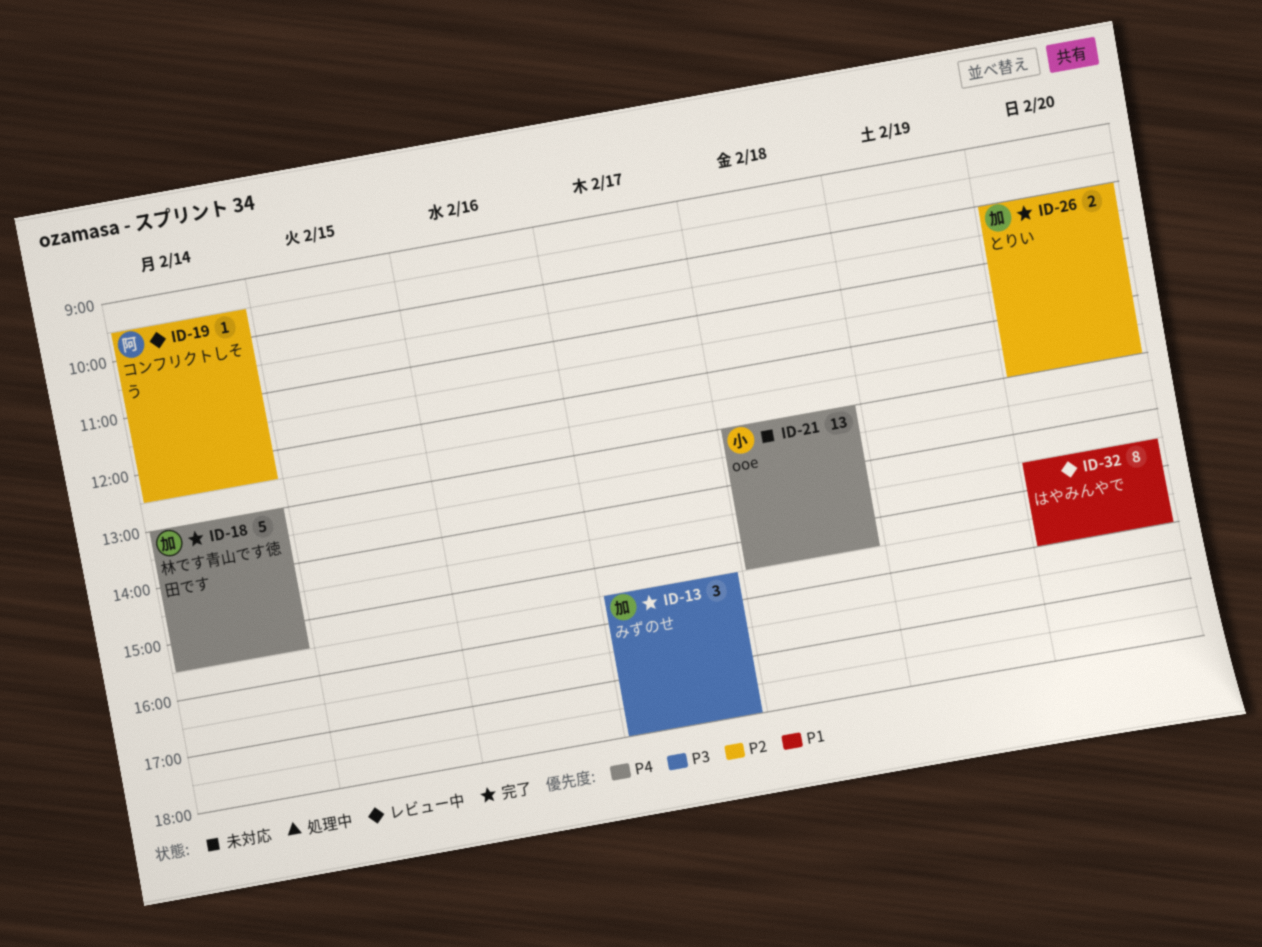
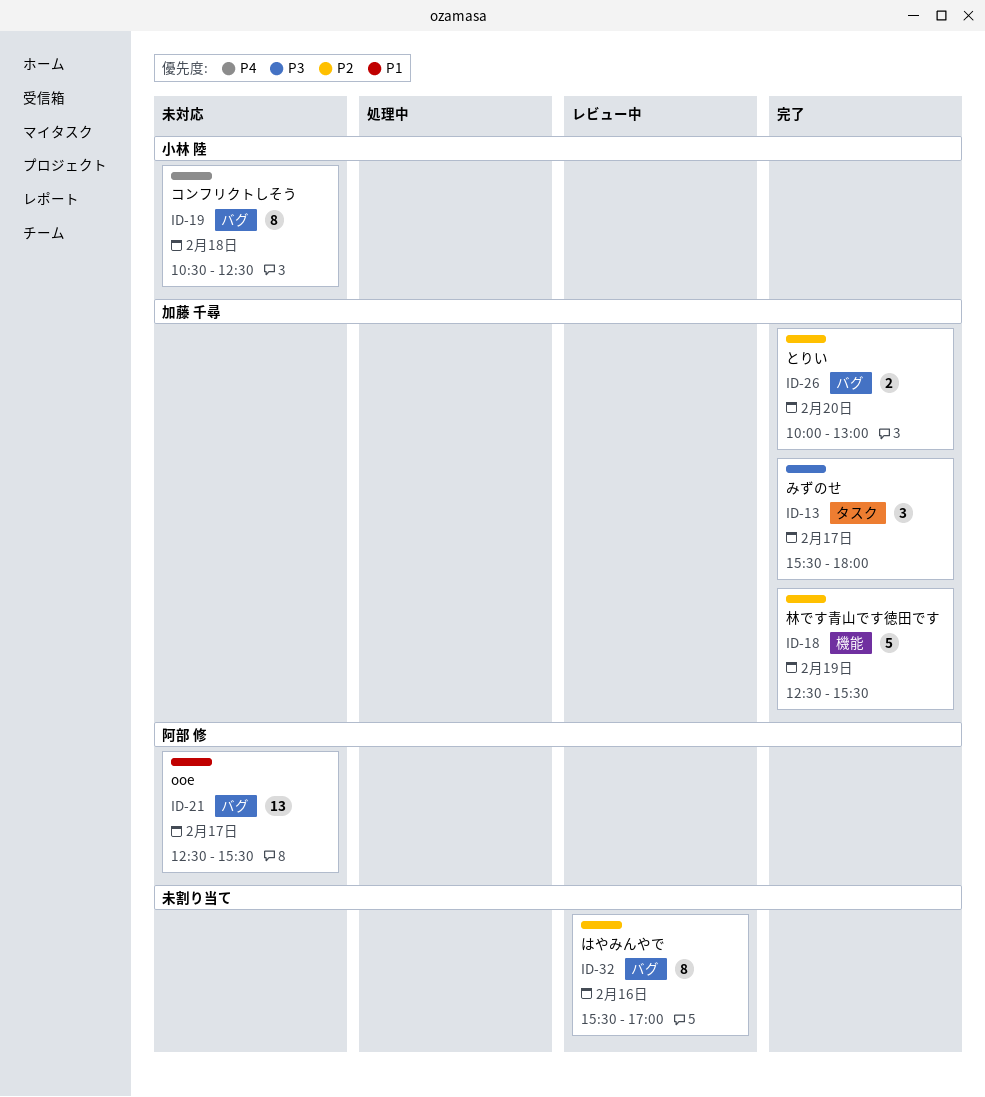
ID-18, priority: P4 -> P2
ID-18, day: Feb 14 -> Feb 19
ID-18, begins: 13:00 -> 12:30
ID-19, status: レビュー中 -> 未対応
ID-19, owner: 阿部 修 -> 小林 陸
ID-19, priority: P2 -> P4
ID-19, estimate: 1 -> 8
ID-19, day: Feb 14 -> Feb 18
ID-19, begins: 09:30 -> 10:30
ID-21, owner: 小林 陸 -> 阿部 修
ID-21, priority: P4 -> P1
ID-21, day: Feb 18 -> Feb 17
ID-21, begins: 13:00 -> 12:30
ID-32, priority: P1 -> P2
ID-32, day: Feb 20 -> Feb 16
ID-32, begins: 14:30 -> 15:30
ID-32, ends: 16:00 -> 17:00

